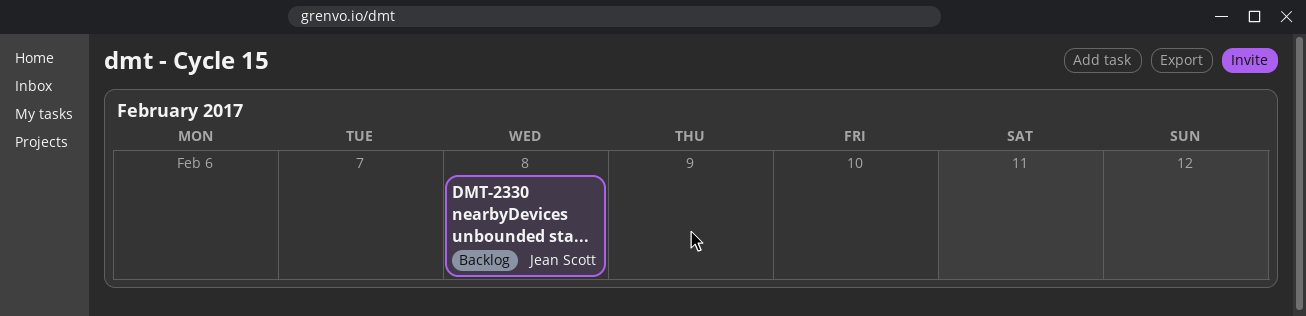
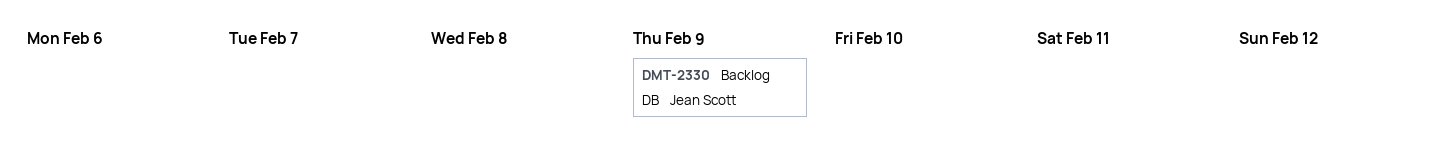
DMT-2330, due: Feb 8 -> Feb 9

